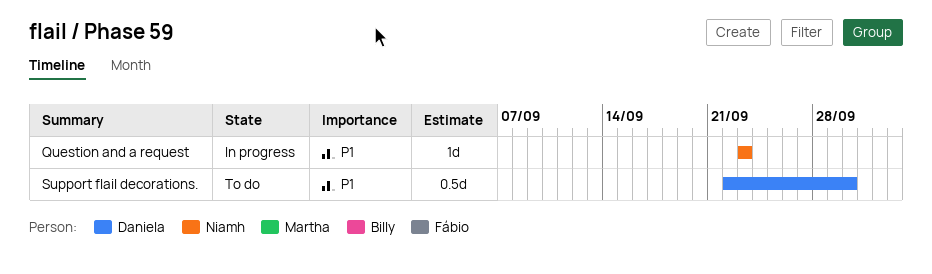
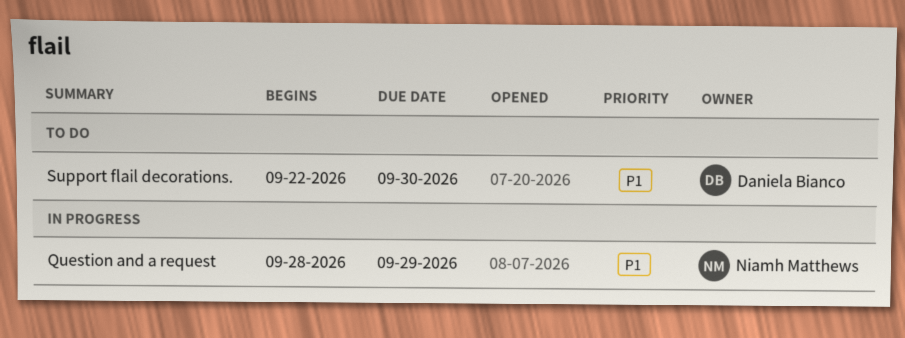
Question and a request, start: Sep 23 -> Sep 28
Question and a request, due: Sep 23 -> Sep 29

